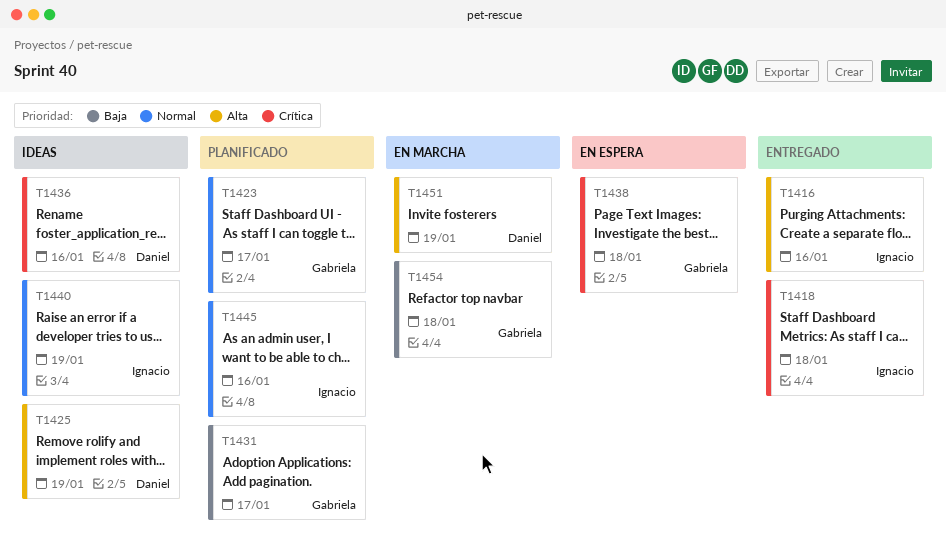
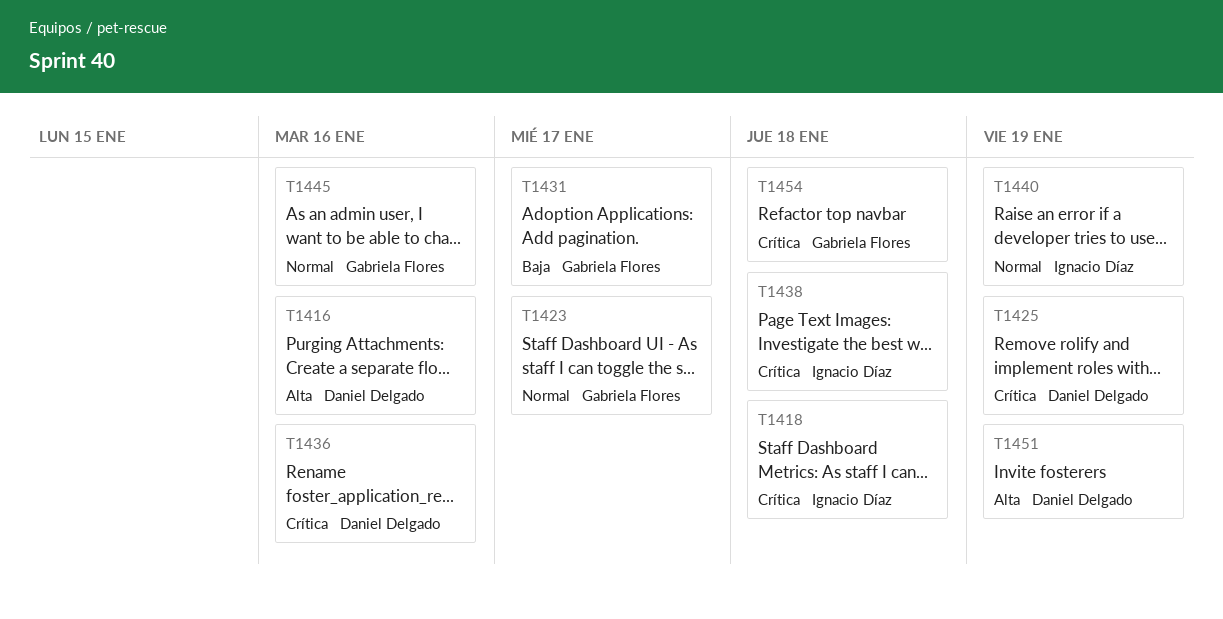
T1416, owner: Ignacio Díaz -> Daniel Delgado
T1425, priority: Alta -> Crítica
T1438, owner: Gabriela Flores -> Ignacio Díaz
T1445, owner: Ignacio Díaz -> Gabriela Flores
T1454, priority: Baja -> Crítica

